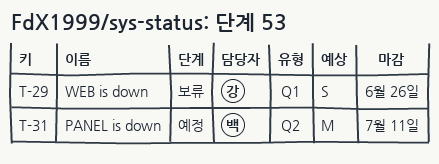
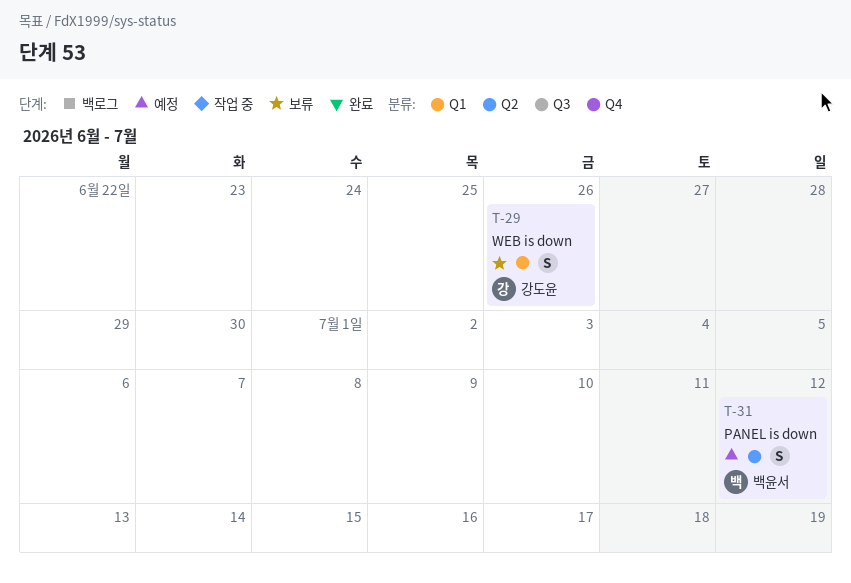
T-31, estimate: M -> S
T-31, due: Jul 11 -> Jul 12

